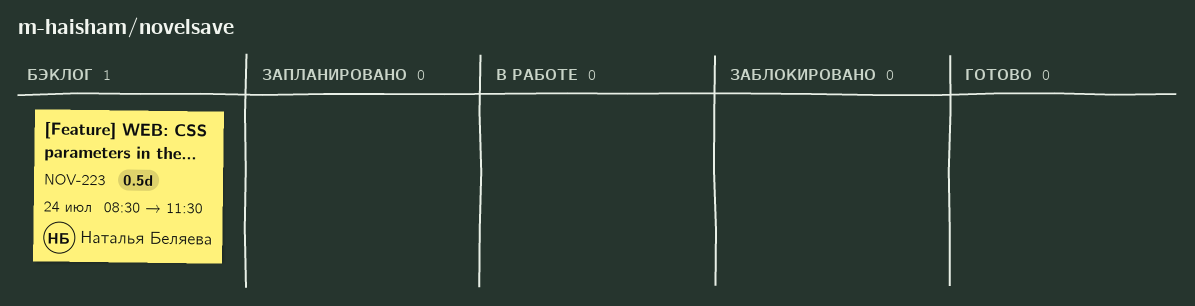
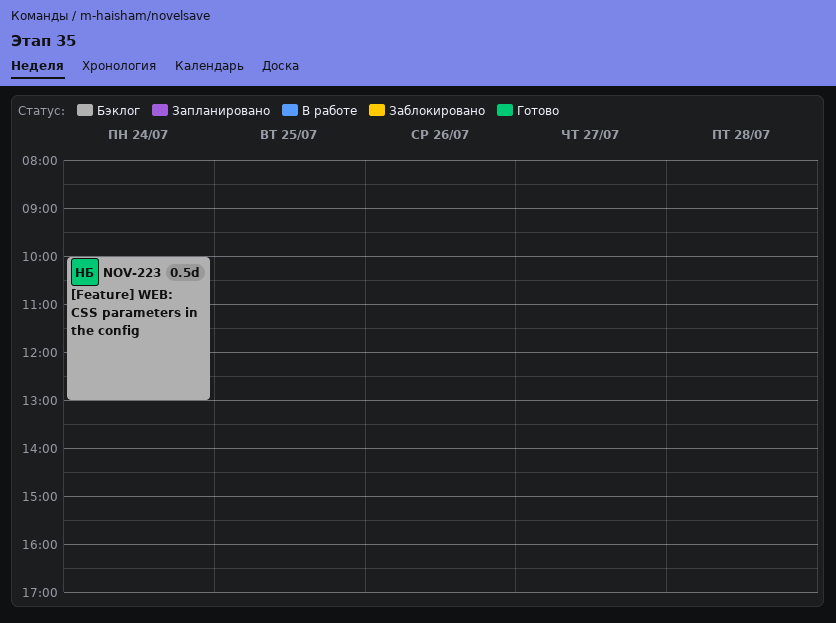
NOV-223, begins: 08:30 -> 10:00
NOV-223, ends: 11:30 -> 13:00

